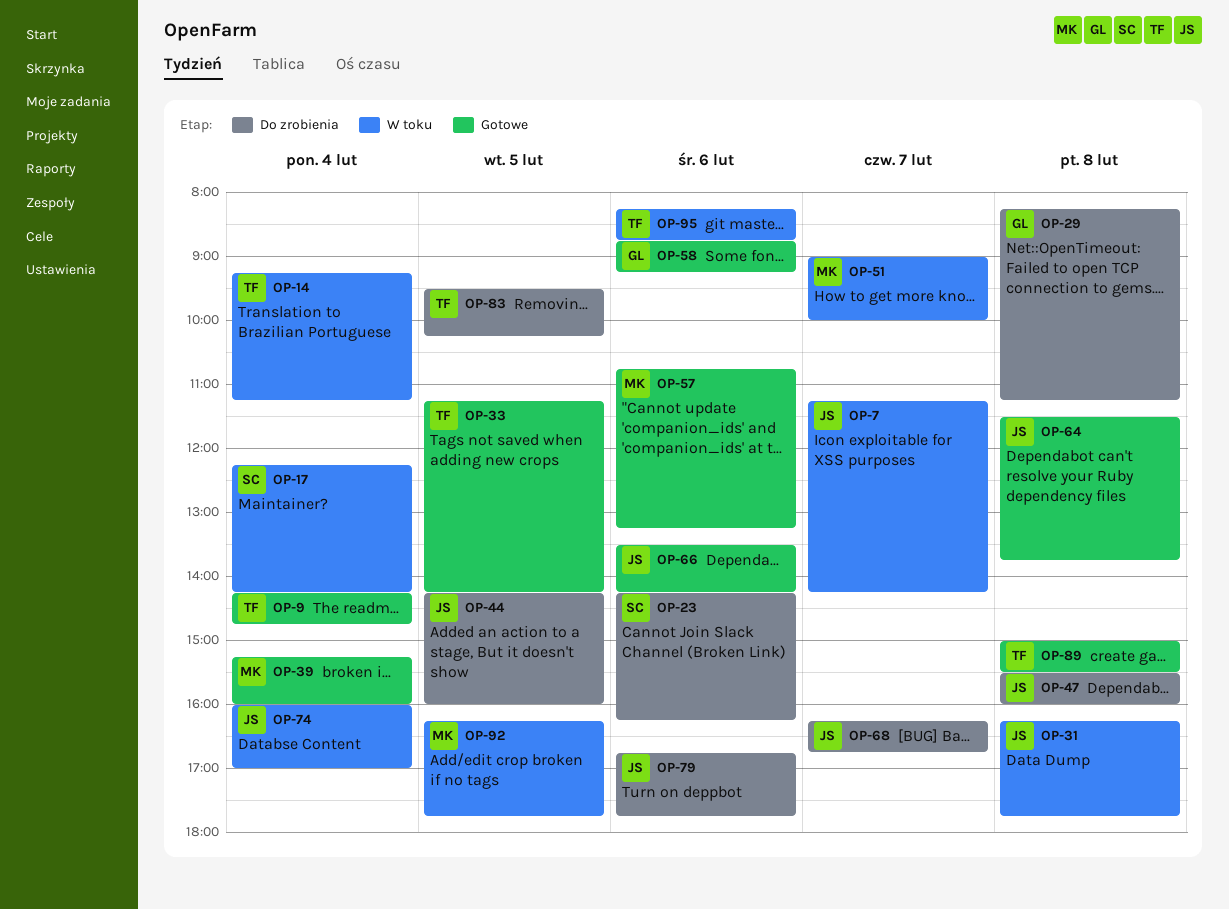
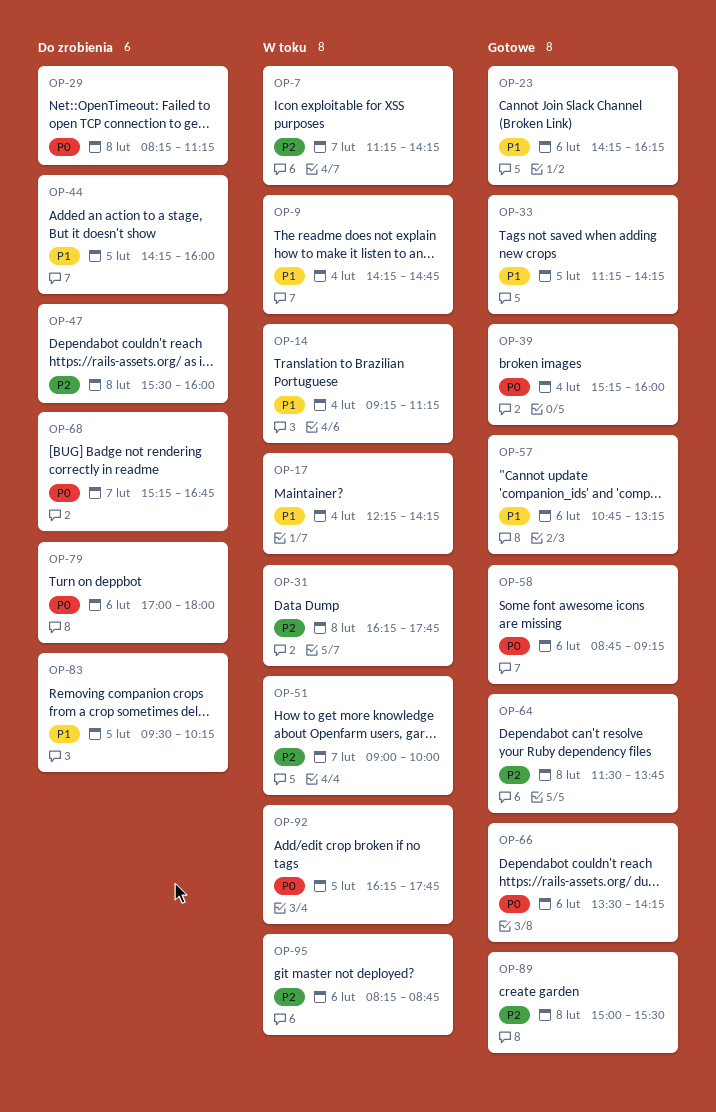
OP-9, status: Gotowe -> W toku
OP-23, status: Do zrobienia -> Gotowe
OP-68, begins: 16:15 -> 15:15
OP-74: present -> none
OP-79, begins: 16:45 -> 17:00
OP-79, ends: 17:45 -> 18:00

